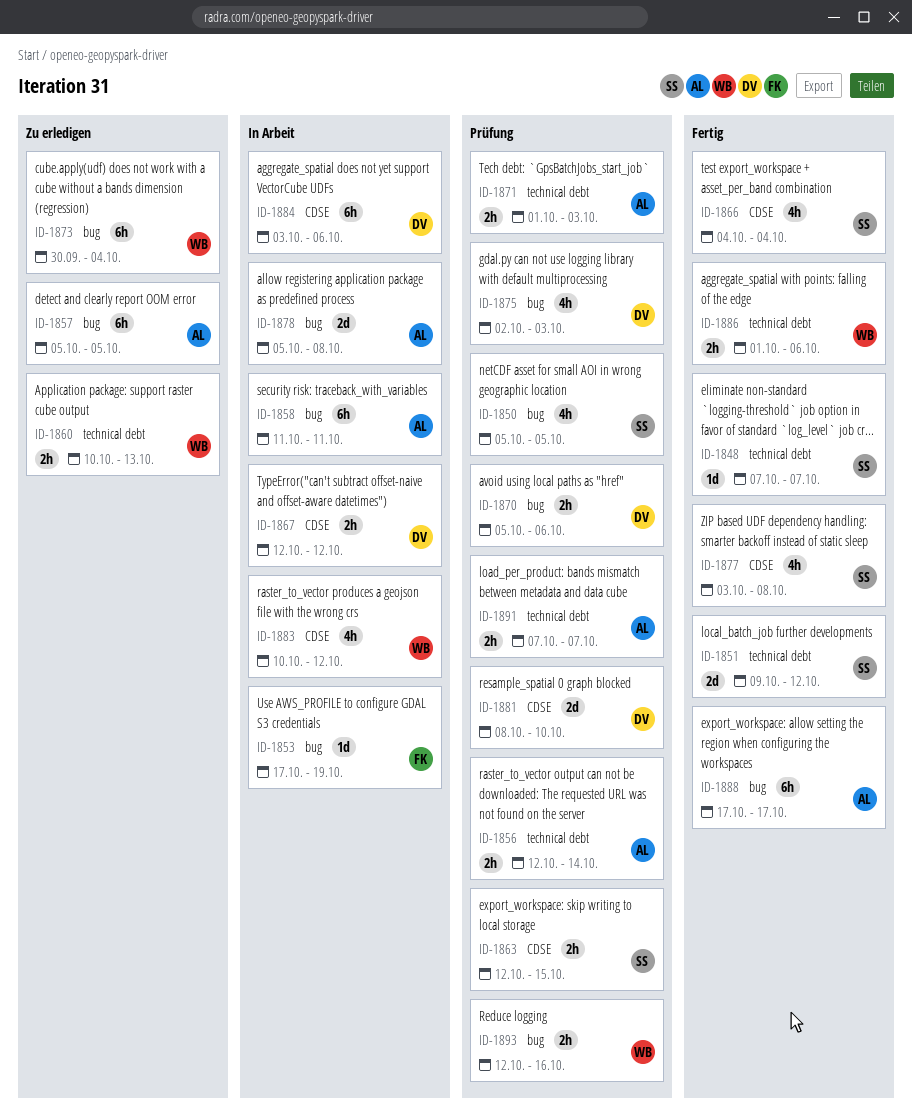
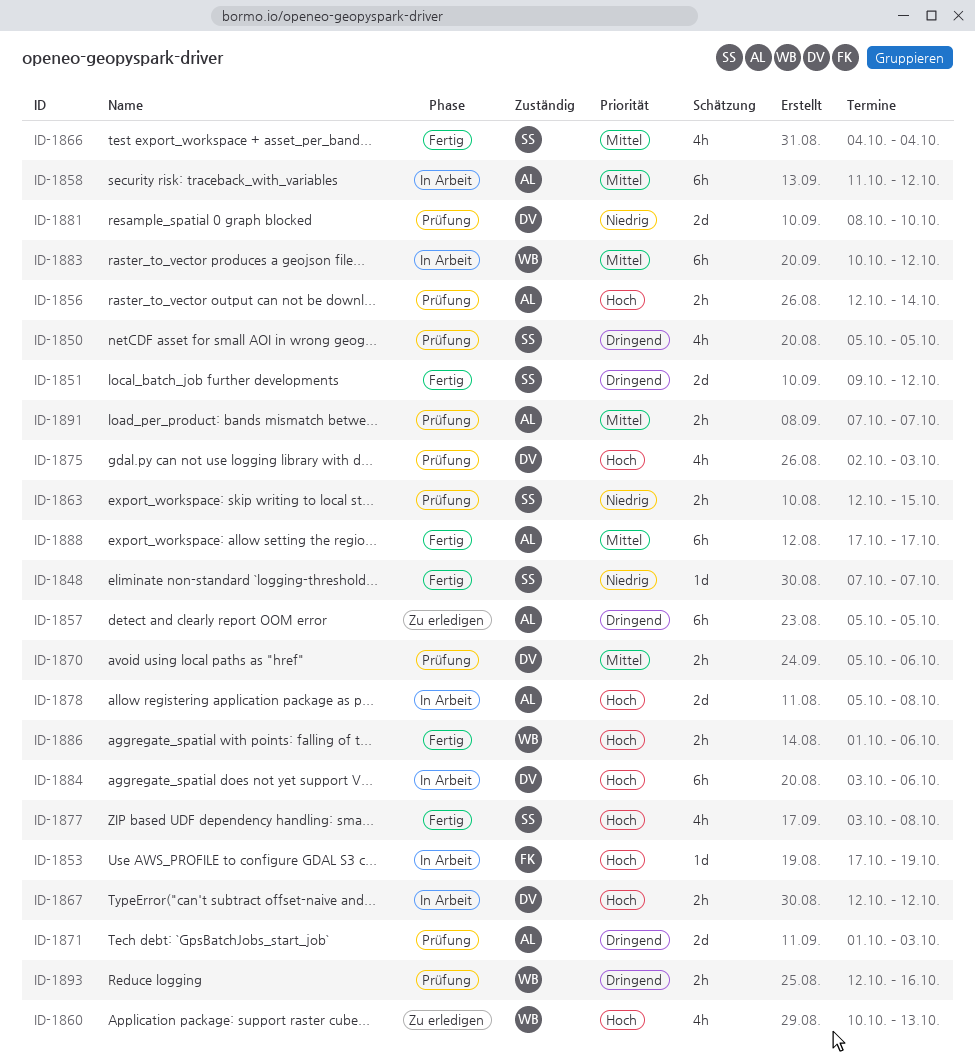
ID-1858, due: Oct 11 -> Oct 12
ID-1860, estimate: 2h -> 4h
ID-1871, estimate: 2h -> 2d
ID-1873: present -> none
ID-1883, estimate: 4h -> 6h

